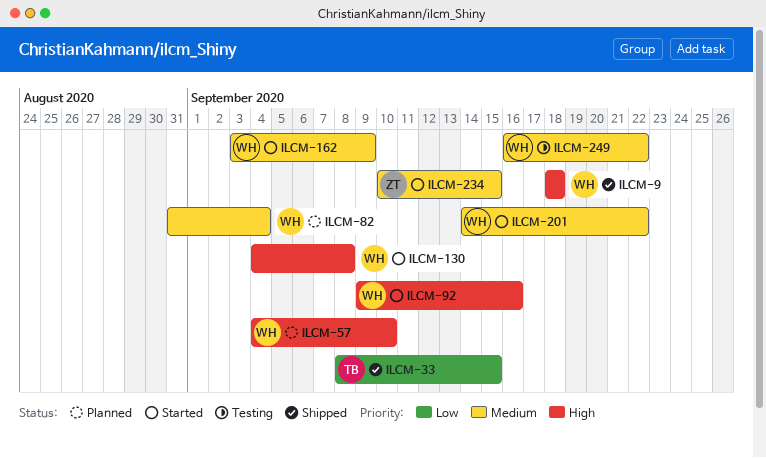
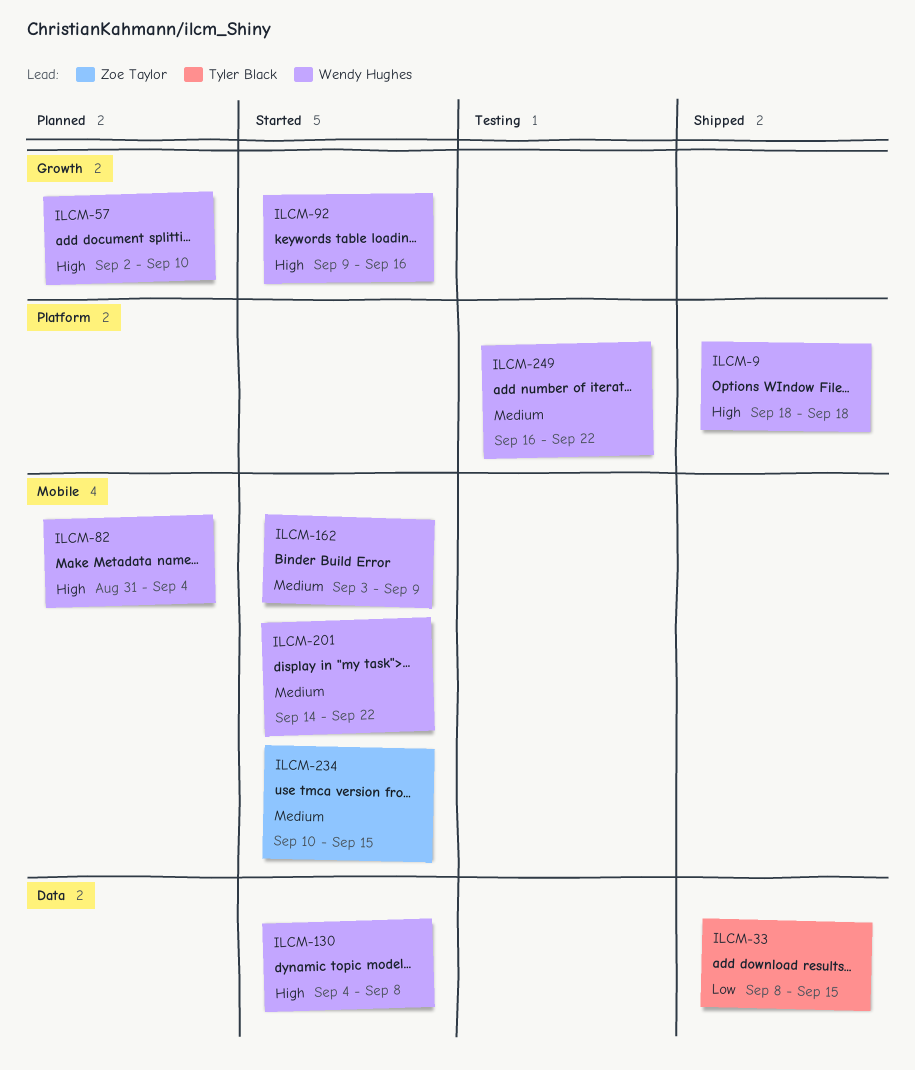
ILCM-57, start: Sep 4 -> Sep 2
ILCM-82, priority: Medium -> High

